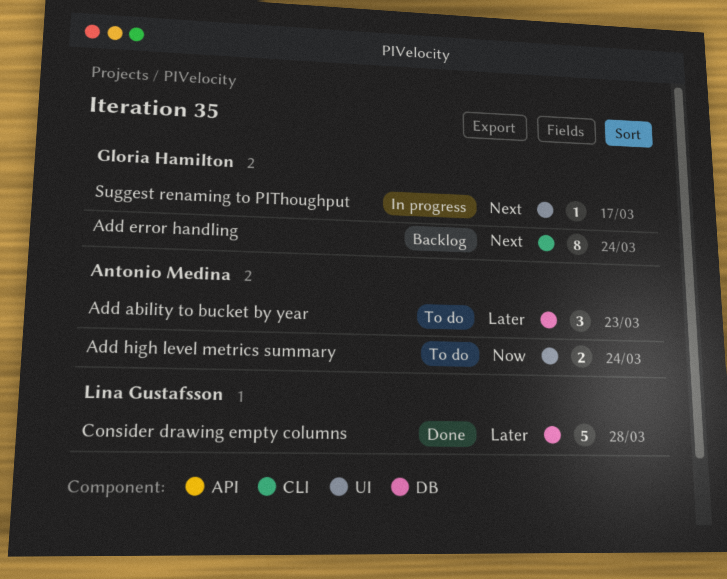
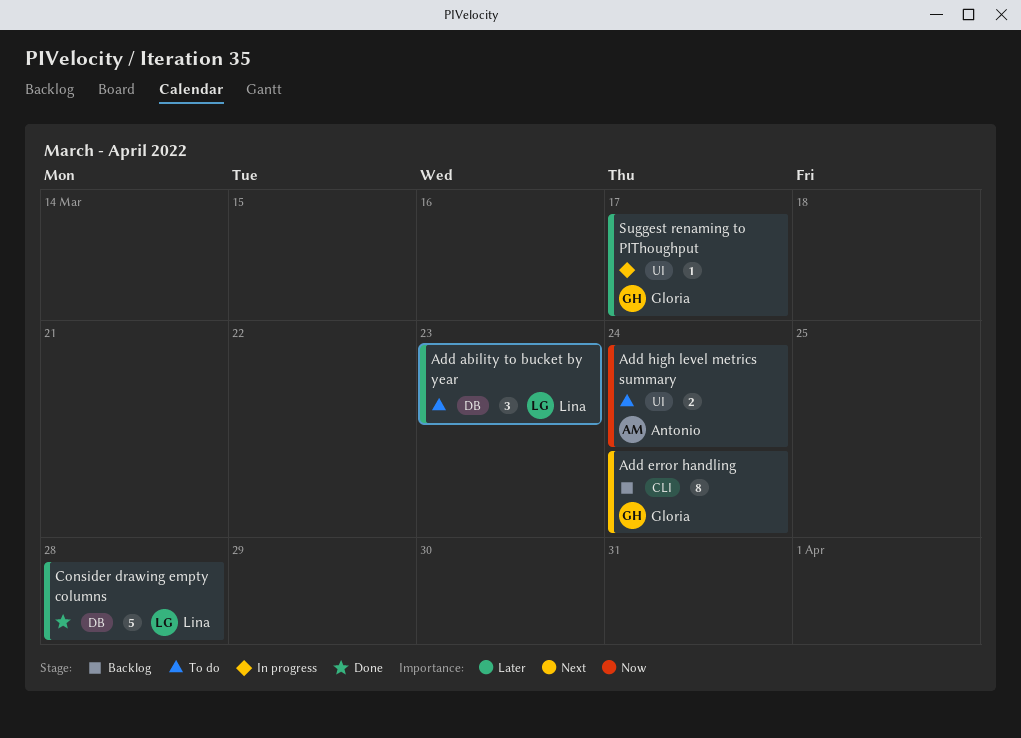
Add ability to bucket by year, owner: Antonio Medina -> Lina Gustafsson
Suggest renaming to PIThoughput, priority: Next -> Later

